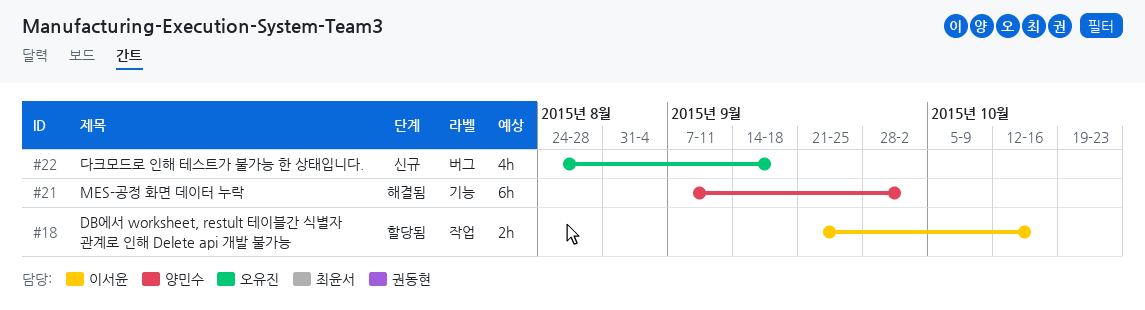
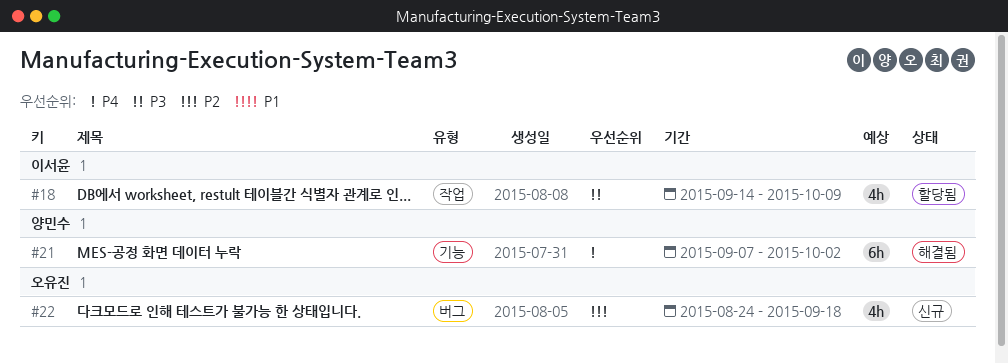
#18, estimate: 2h -> 4h
#18, start: Sep 21 -> Sep 14
#18, due: Oct 16 -> Oct 9

